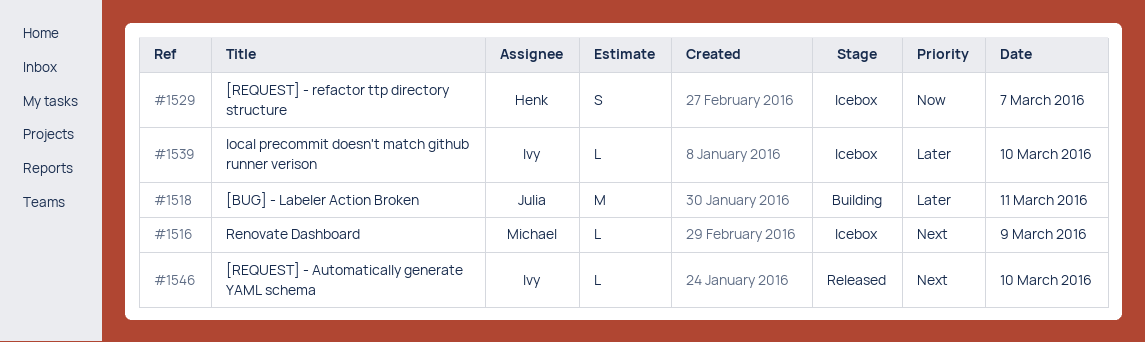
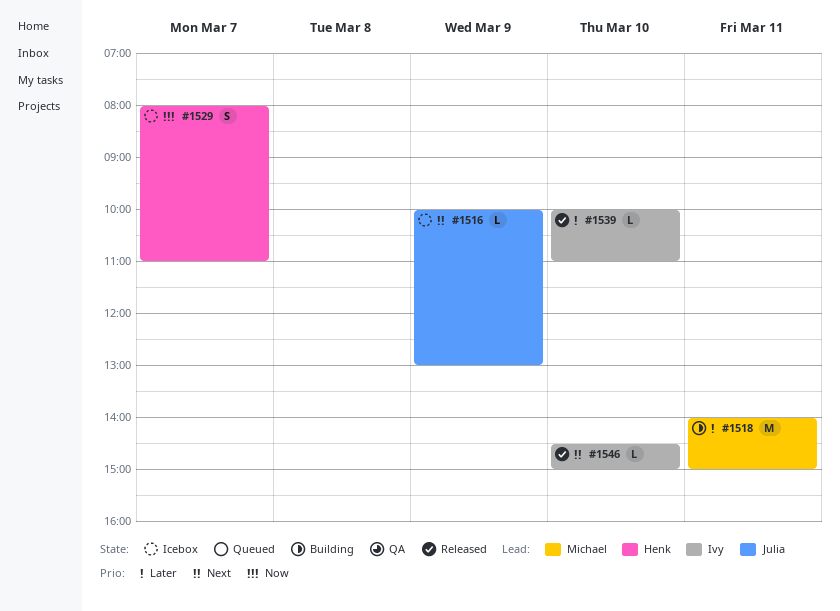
#1516, owner: Michael -> Julia
#1518, owner: Julia -> Michael
#1539, status: Icebox -> Released

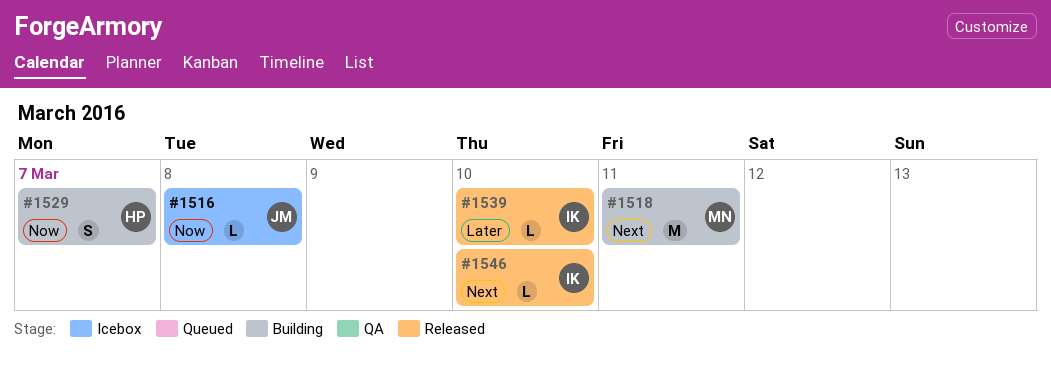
#1516, priority: Next -> Now
#1516, day: Mar 9 -> Mar 8
#1518, priority: Later -> Next
#1529, status: Icebox -> Building

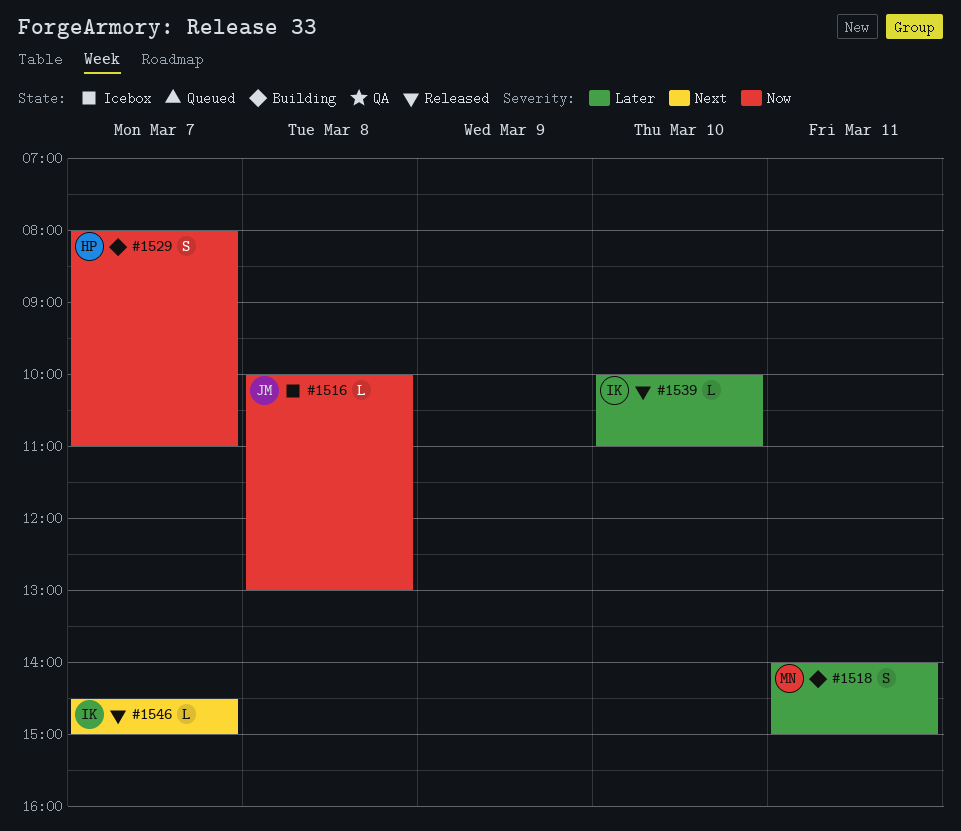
#1518, priority: Next -> Later
#1518, estimate: M -> S
#1546, day: Mar 10 -> Mar 7

